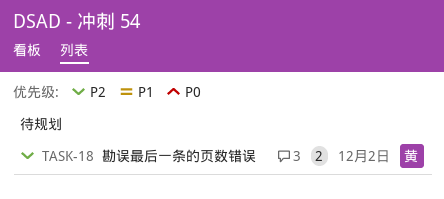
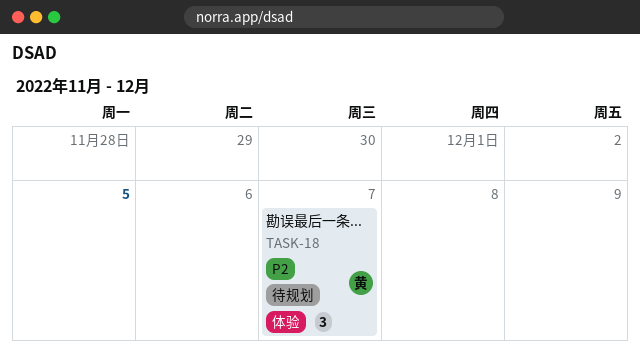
TASK-18, estimate: 2 -> 3
TASK-18, due: Dec 2 -> Dec 7

